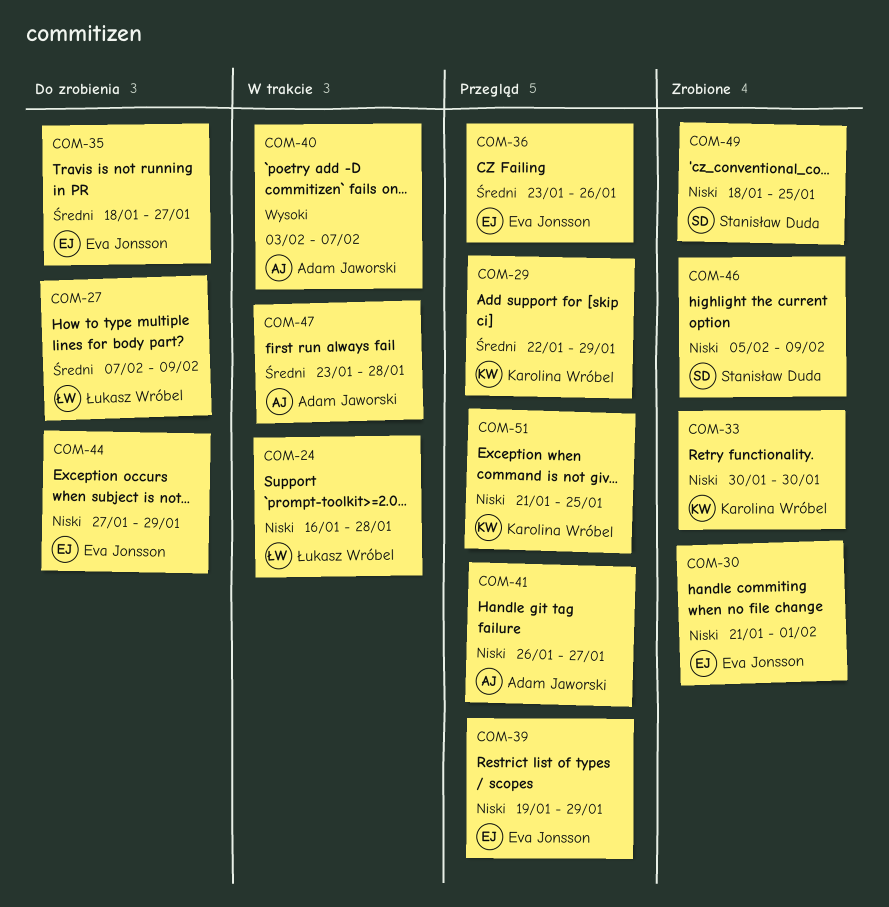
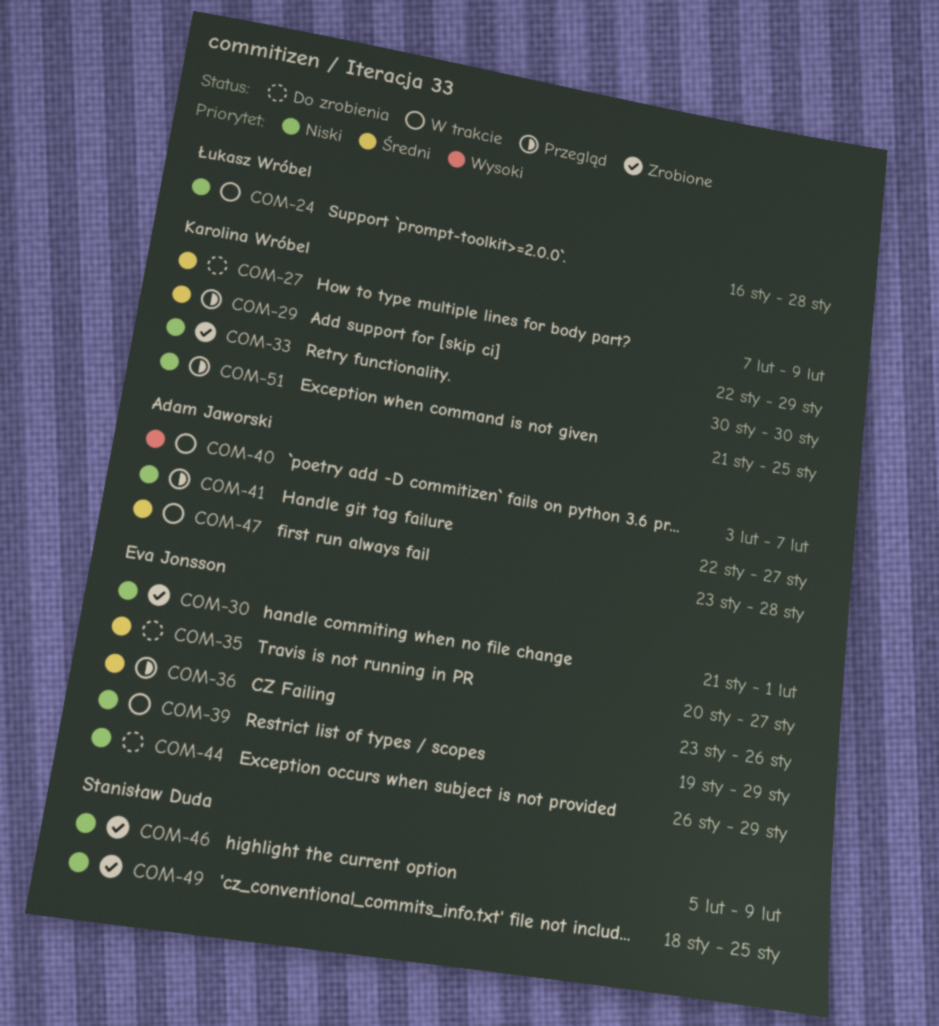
COM-27, owner: Łukasz Wróbel -> Karolina Wróbel
COM-35, start: Jan 18 -> Jan 20
COM-39, status: Przegląd -> W trakcie
COM-41, start: Jan 26 -> Jan 22
COM-44, start: Jan 27 -> Jan 26

